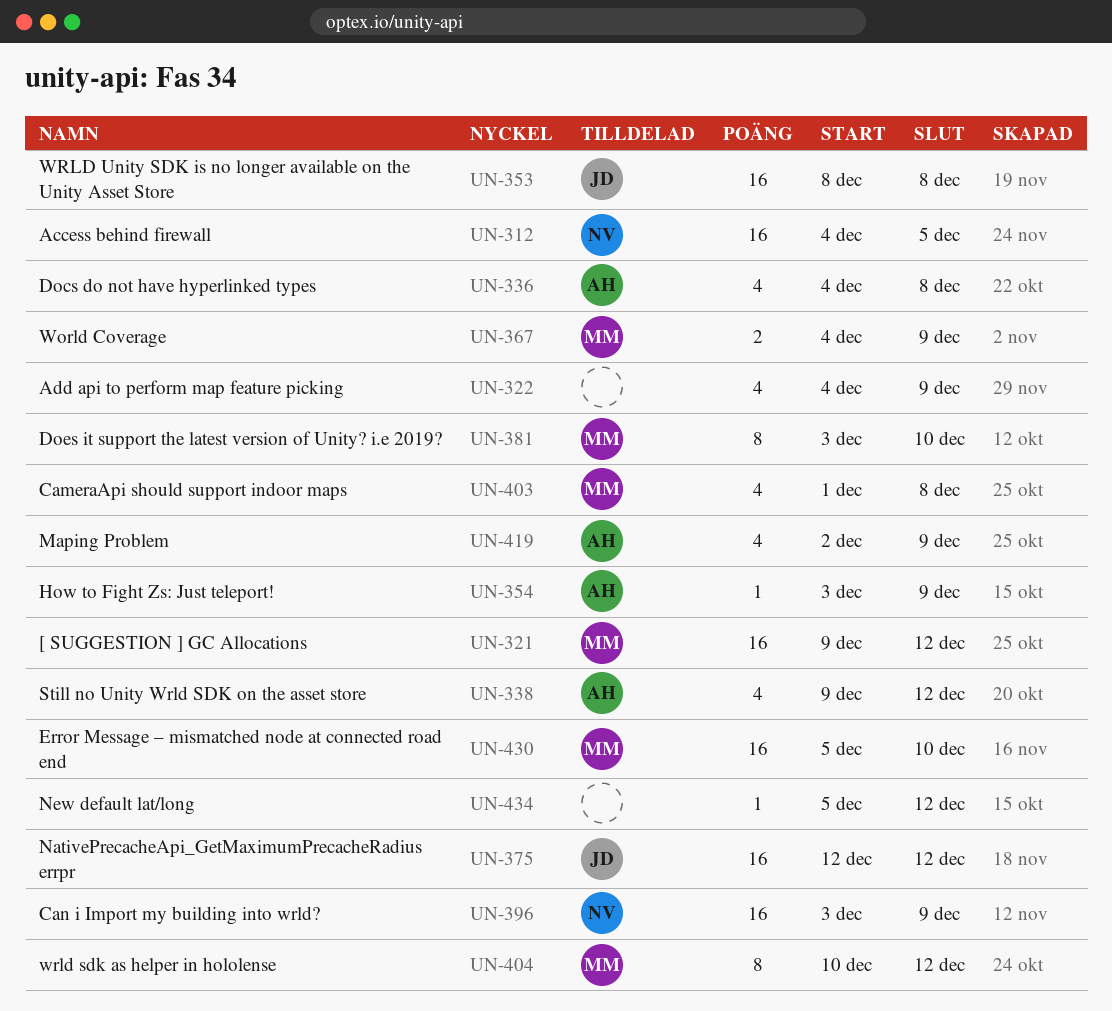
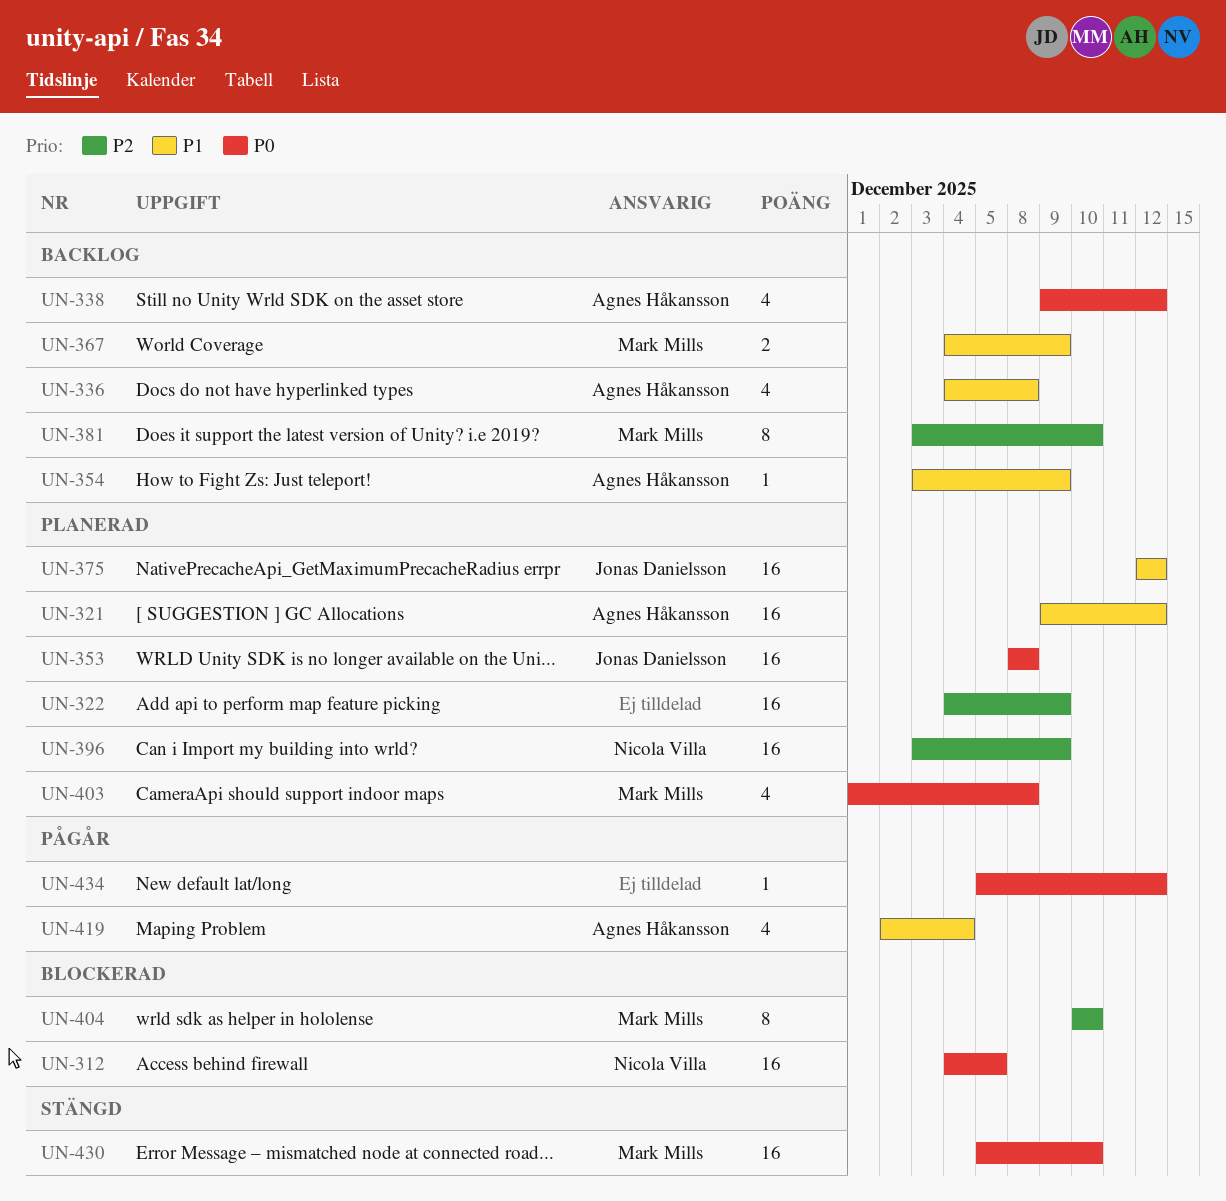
UN-321, owner: Mark Mills -> Agnes Håkansson
UN-322, estimate: 4 -> 16
UN-404, due: Dec 12 -> Dec 10
UN-419, due: Dec 9 -> Dec 4

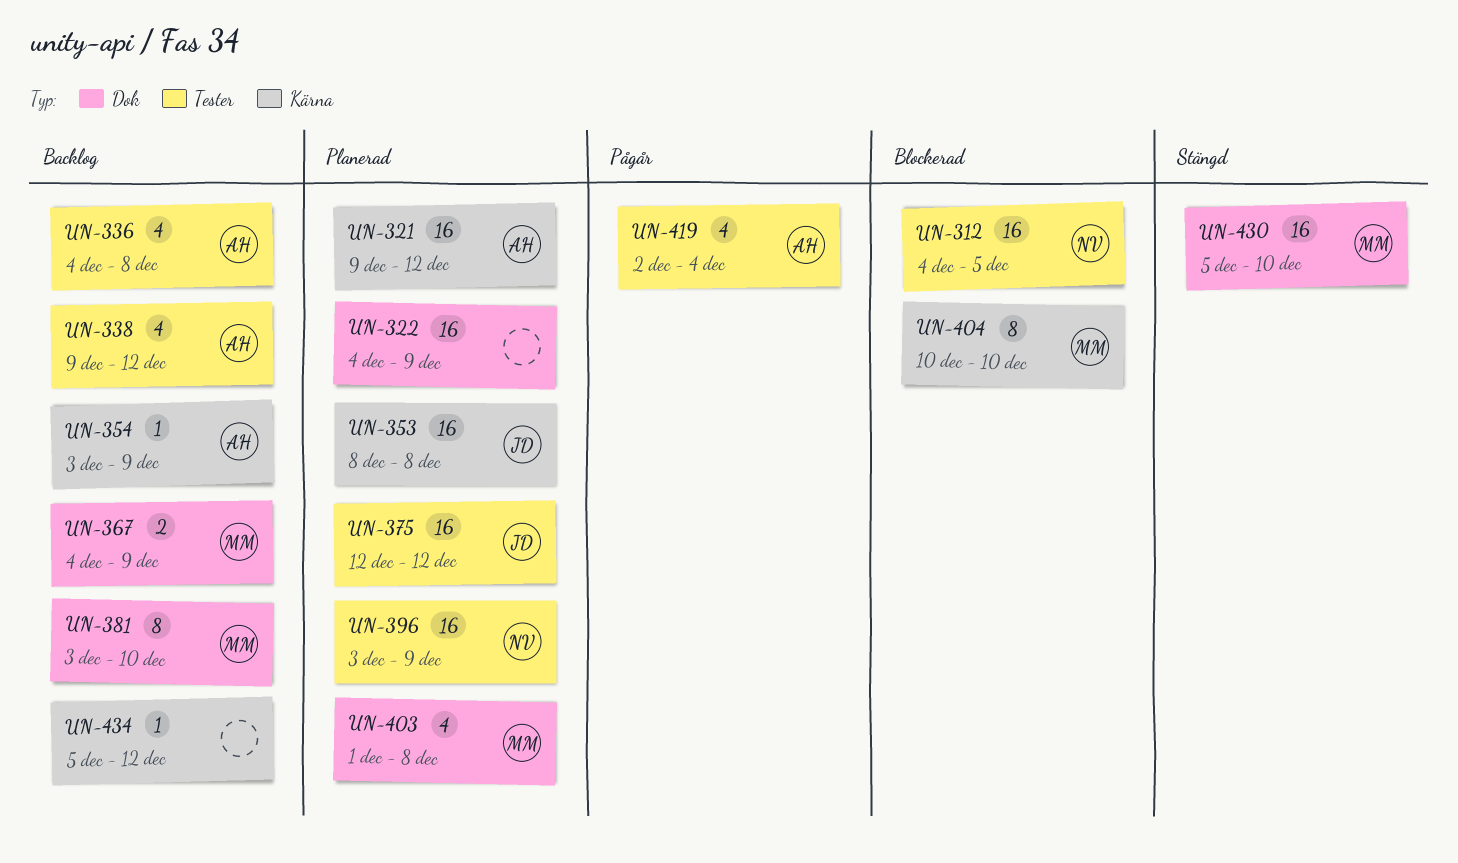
UN-434, status: Pågår -> Backlog

